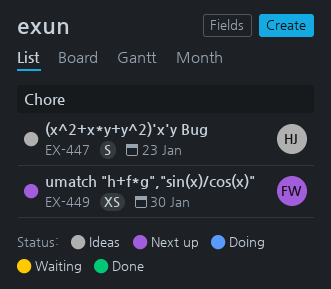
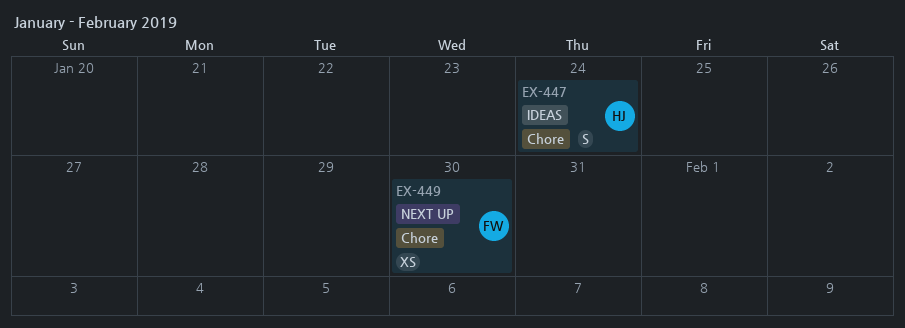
EX-447, due: Jan 23 -> Jan 24

